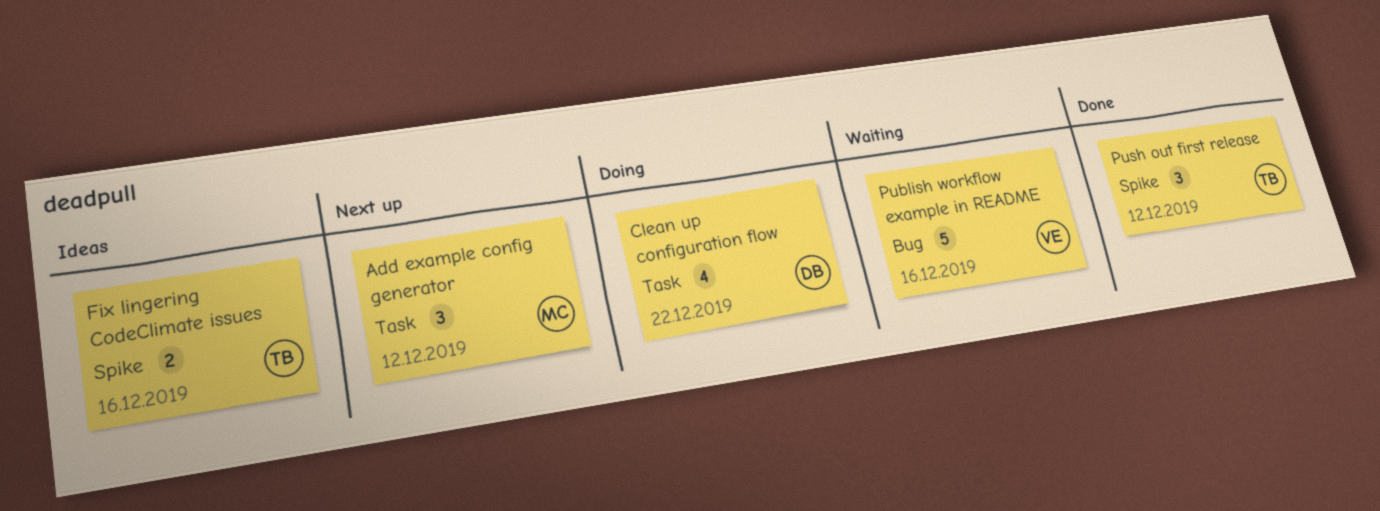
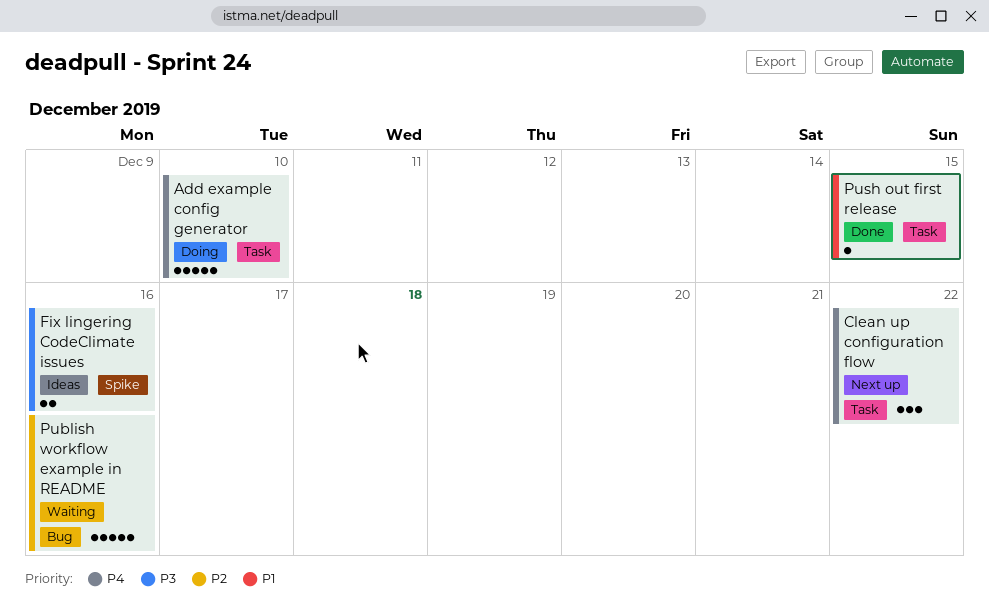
Add example config generator, status: Next up -> Doing
Add example config generator, estimate: 3 -> 5
Add example config generator, due: Dec 12 -> Dec 10
Clean up configuration flow, status: Doing -> Next up
Clean up configuration flow, estimate: 4 -> 3
Push out first release, label: Spike -> Task
Push out first release, estimate: 3 -> 1
Push out first release, due: Dec 12 -> Dec 15

